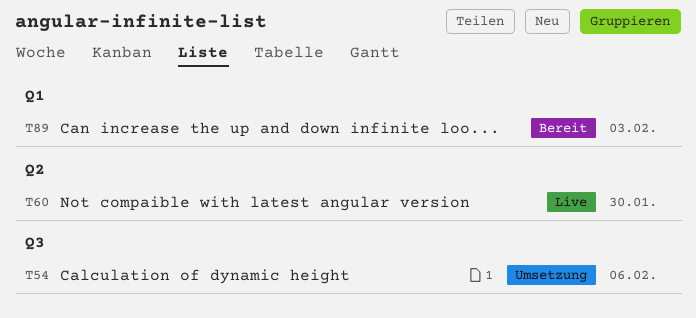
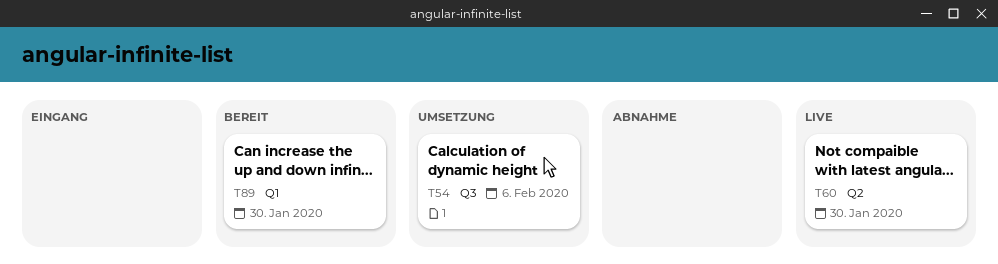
T89, due: Feb 3 -> Jan 30

